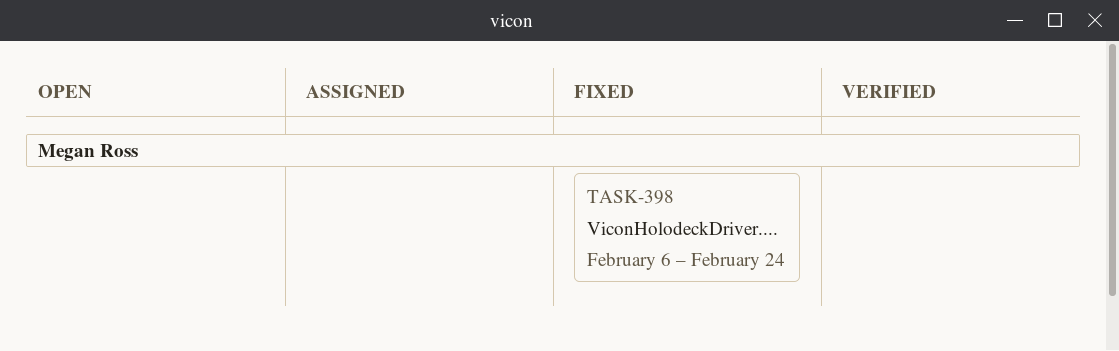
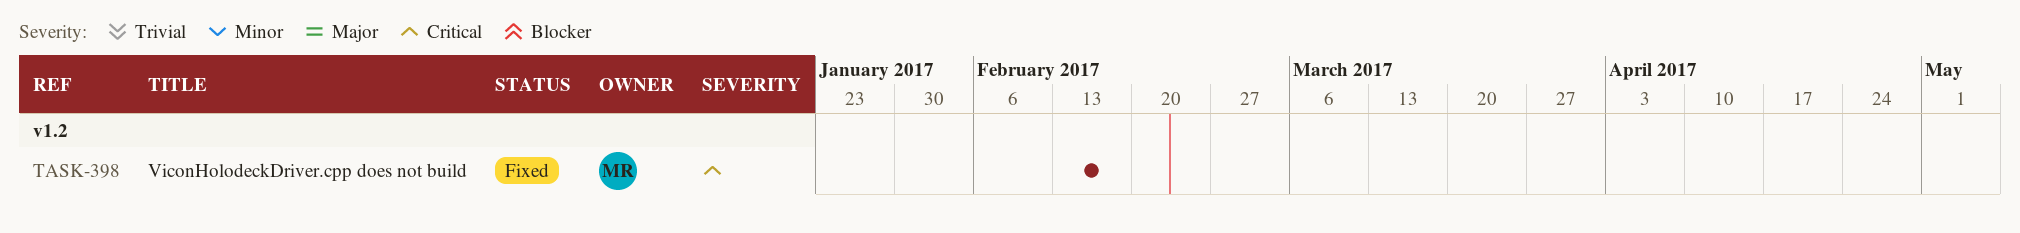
TASK-398, start: Feb 6 -> Feb 13
TASK-398, due: Feb 24 -> Feb 17

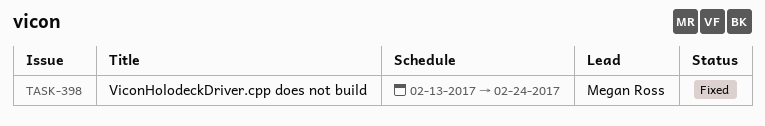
TASK-398, due: Feb 17 -> Feb 24

